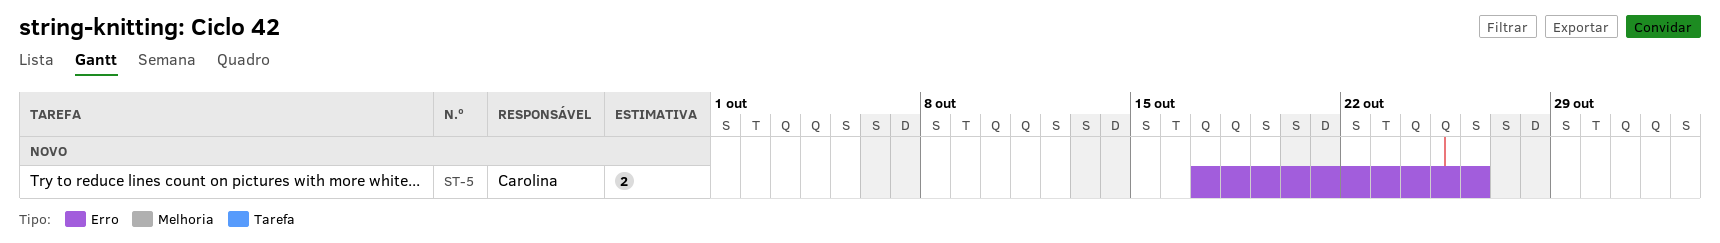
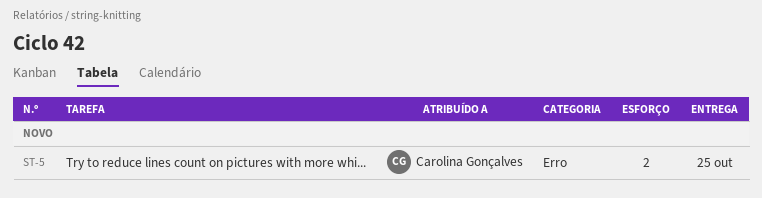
ST-5, due: Oct 26 -> Oct 25

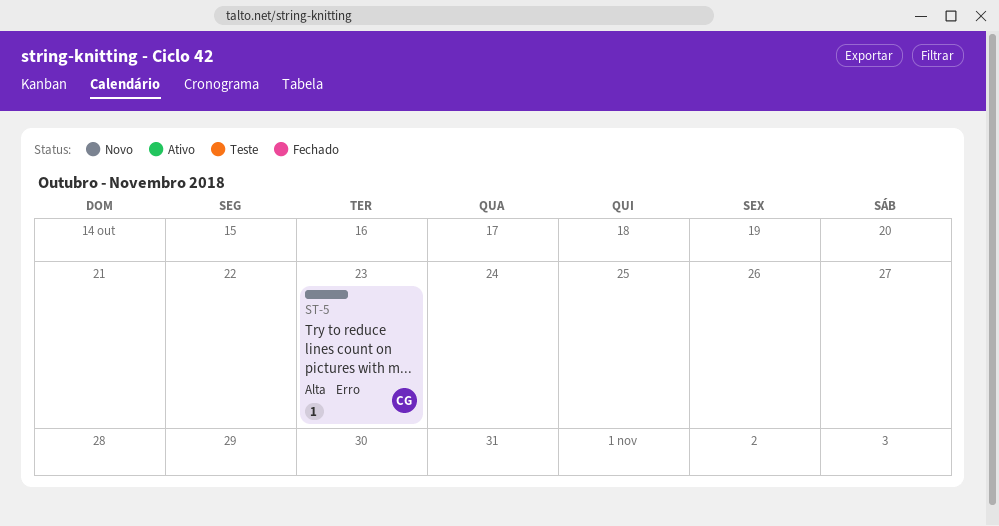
ST-5, estimate: 2 -> 1
ST-5, due: Oct 25 -> Oct 23

